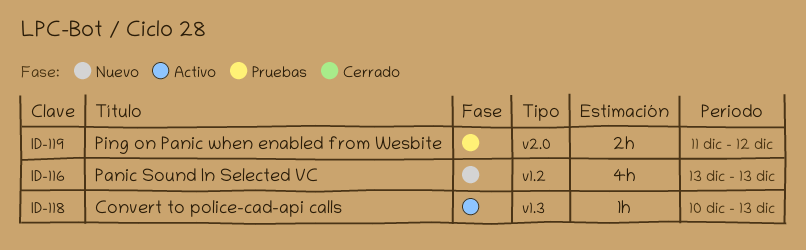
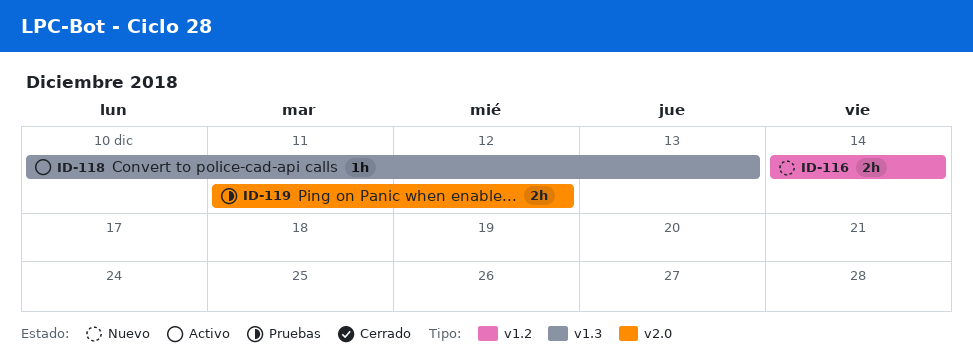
ID-116, estimate: 4h -> 2h
ID-116, start: Dec 13 -> Dec 14
ID-116, due: Dec 13 -> Dec 14

